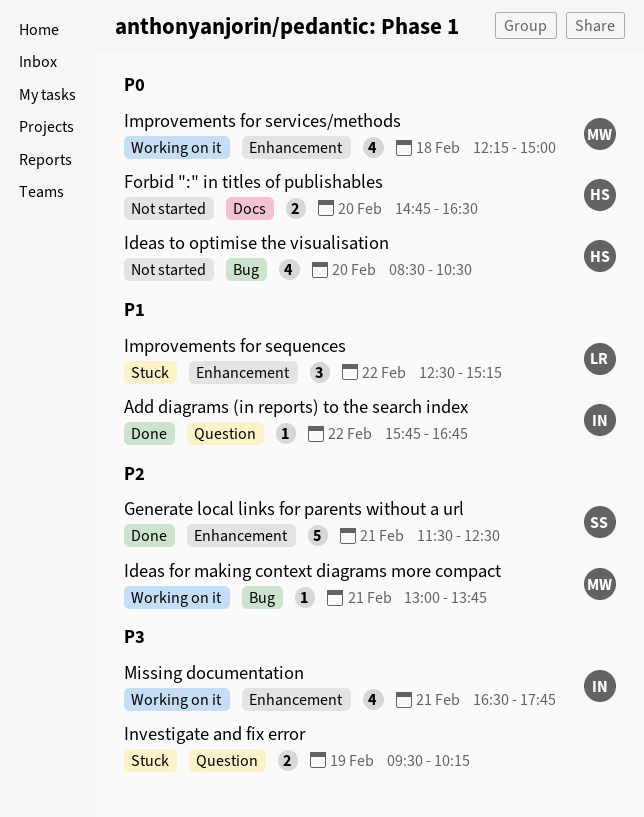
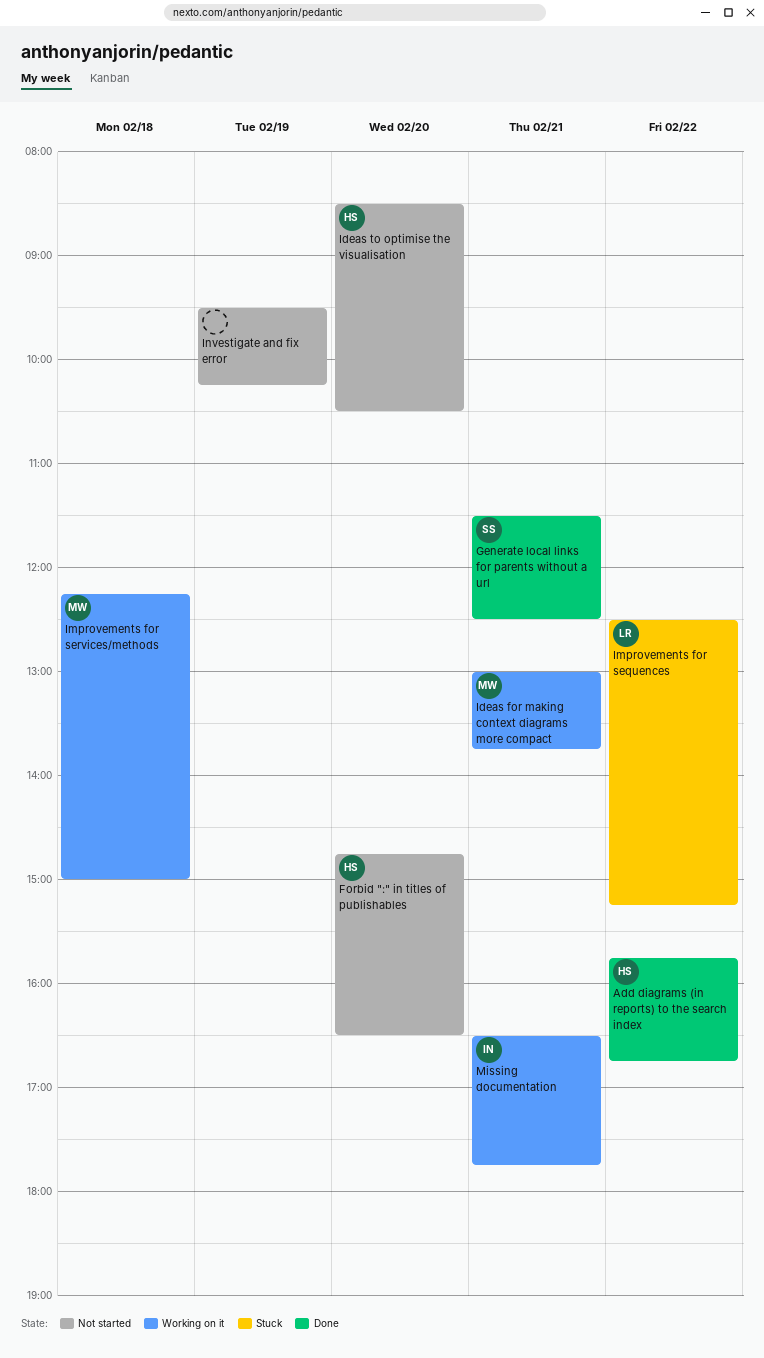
Add diagrams (in reports) to the search index, owner: IN -> HS
Investigate and fix error, status: Stuck -> Not started

